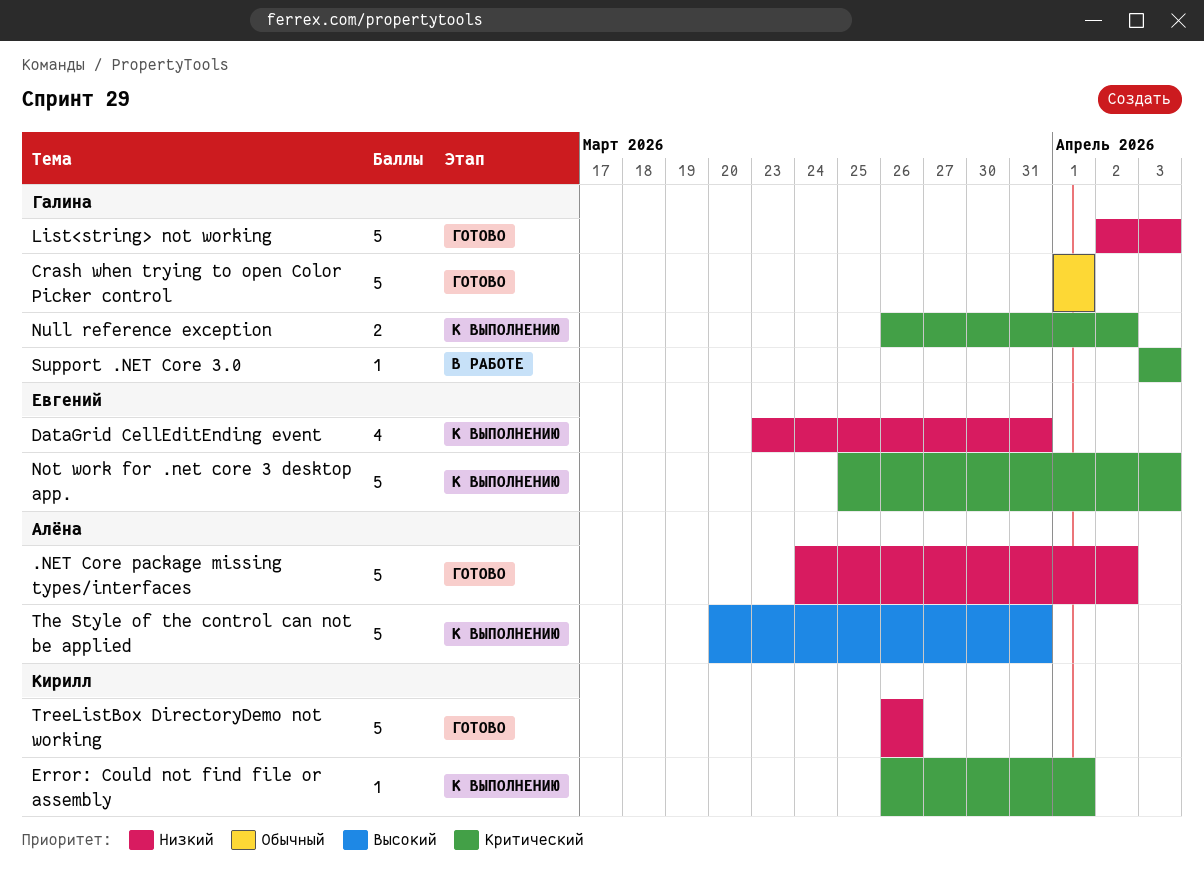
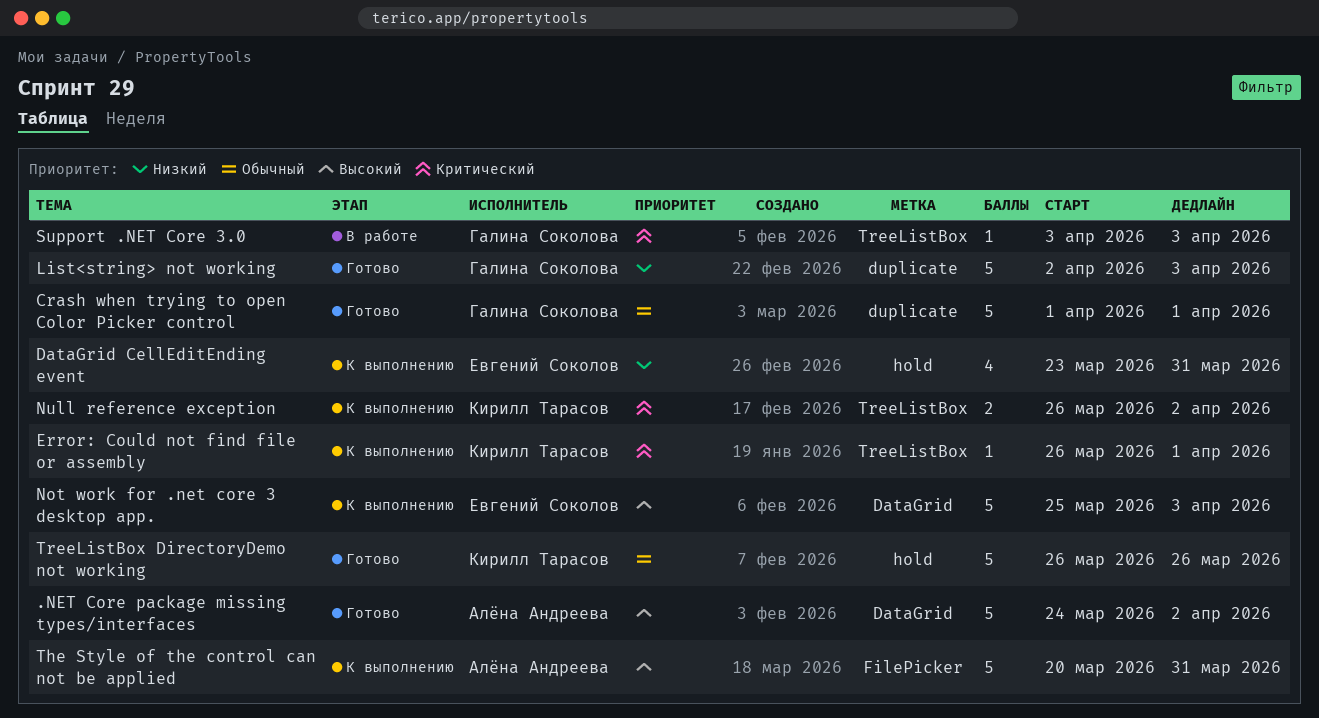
.NET Core package missing types/interfaces, priority: Низкий -> Высокий
Not work for .net core 3 desktop app., priority: Критический -> Высокий
Null reference exception, owner: Галина Соколова -> Кирилл Тарасов
TreeListBox DirectoryDemo not working, priority: Низкий -> Обычный

